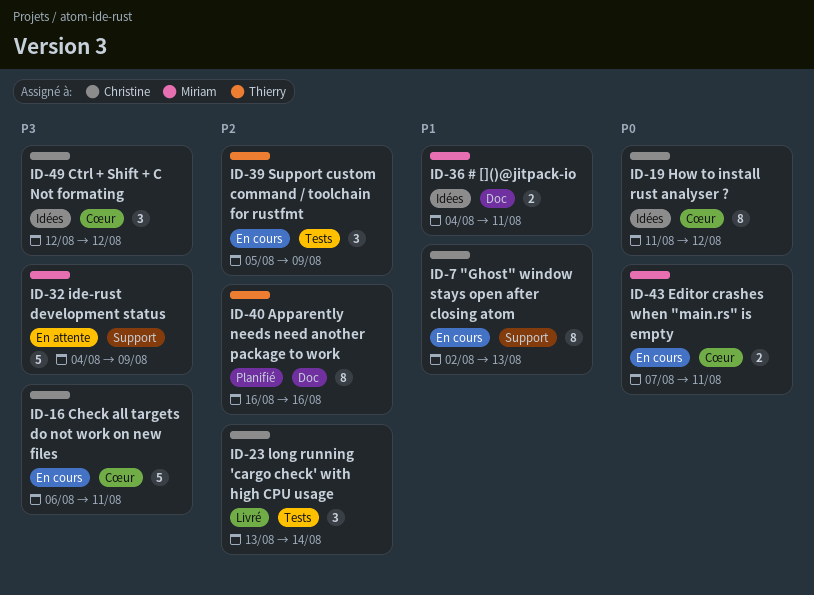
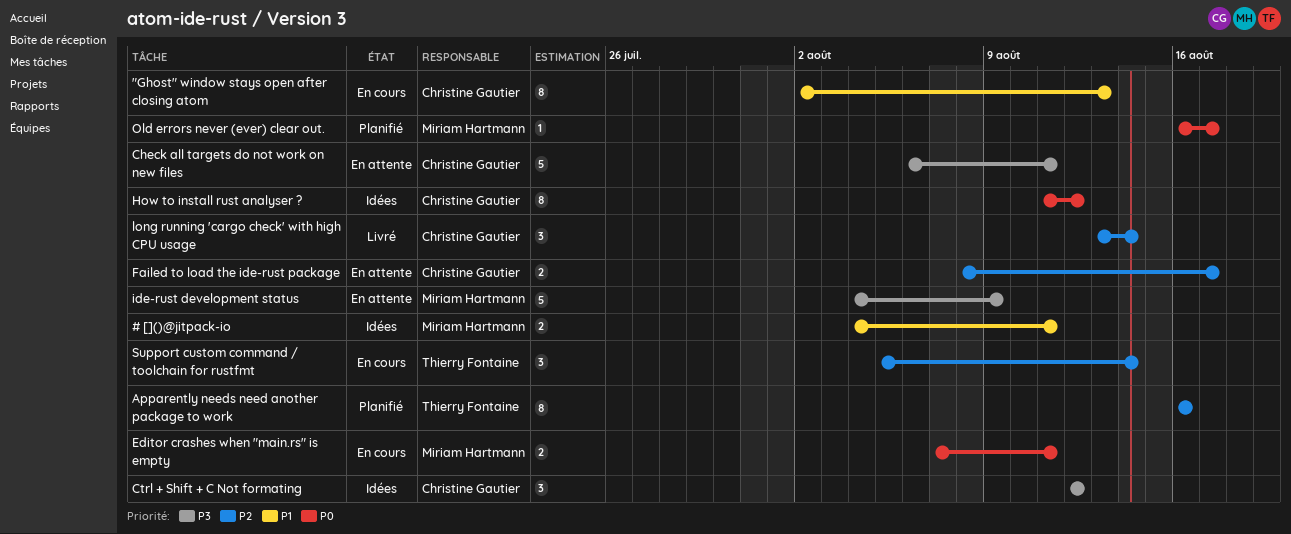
Check all targets do not work on new files, status: En cours -> En attente
Failed to load the ide-rust package: none -> present
Old errors never (ever) clear out.: none -> present
Support custom command / toolchain for rustfmt, due: Aug 9 -> Aug 14

